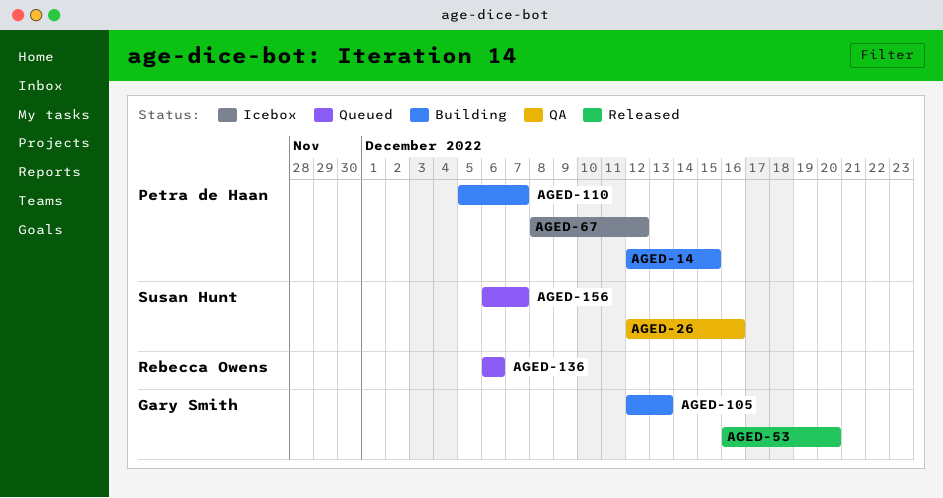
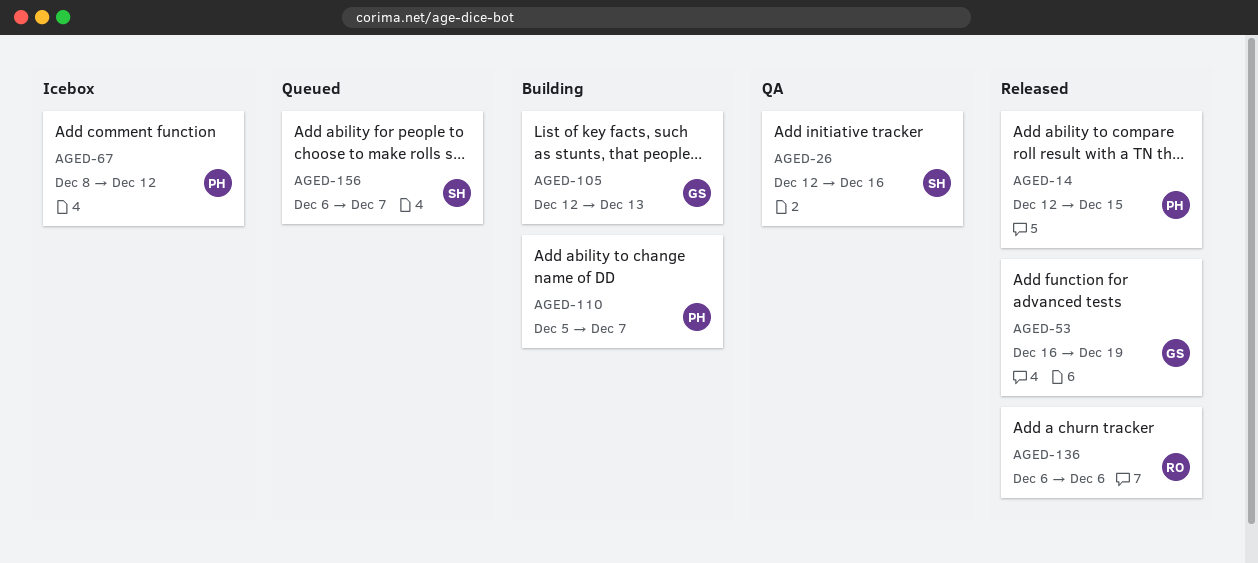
AGED-14, status: Building -> Released
AGED-53, due: Dec 20 -> Dec 19
AGED-136, status: Queued -> Released

